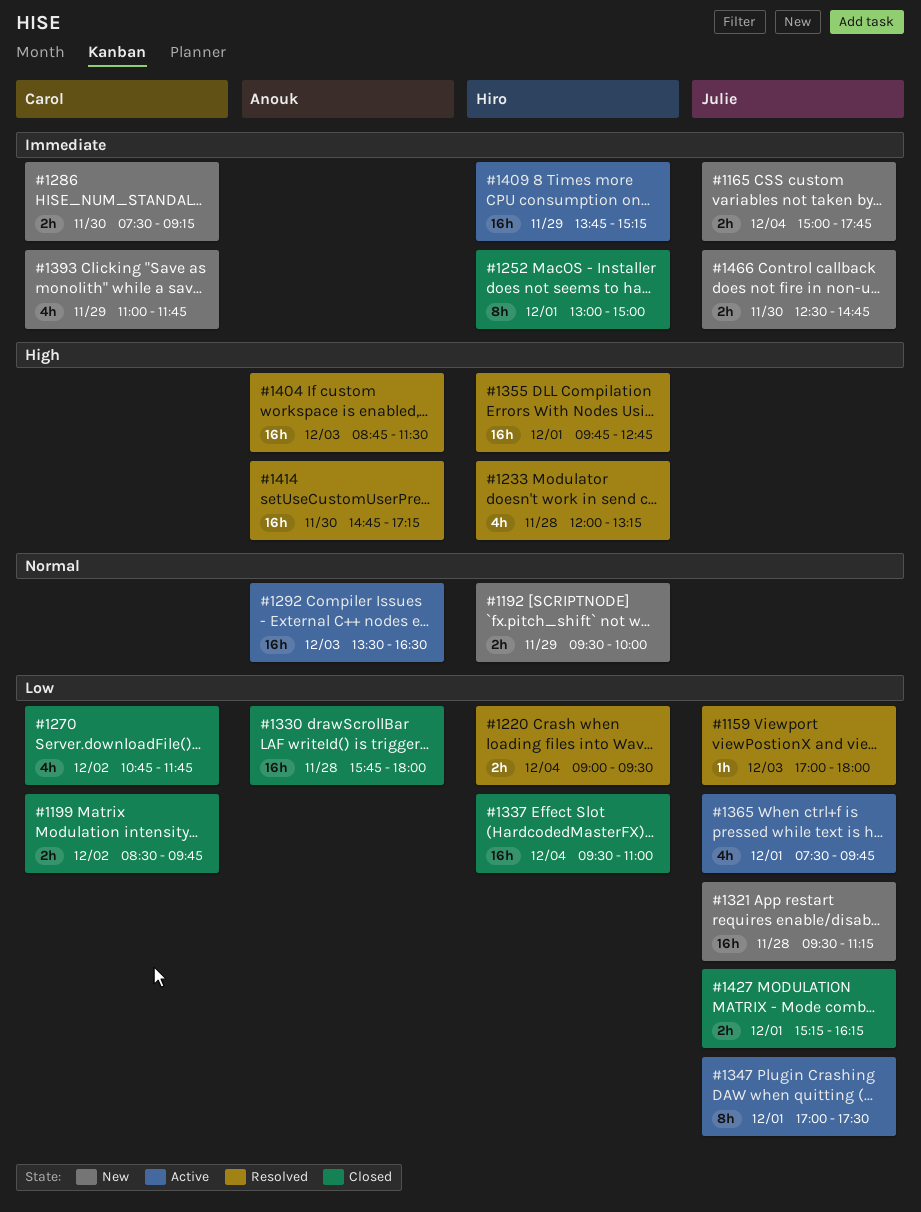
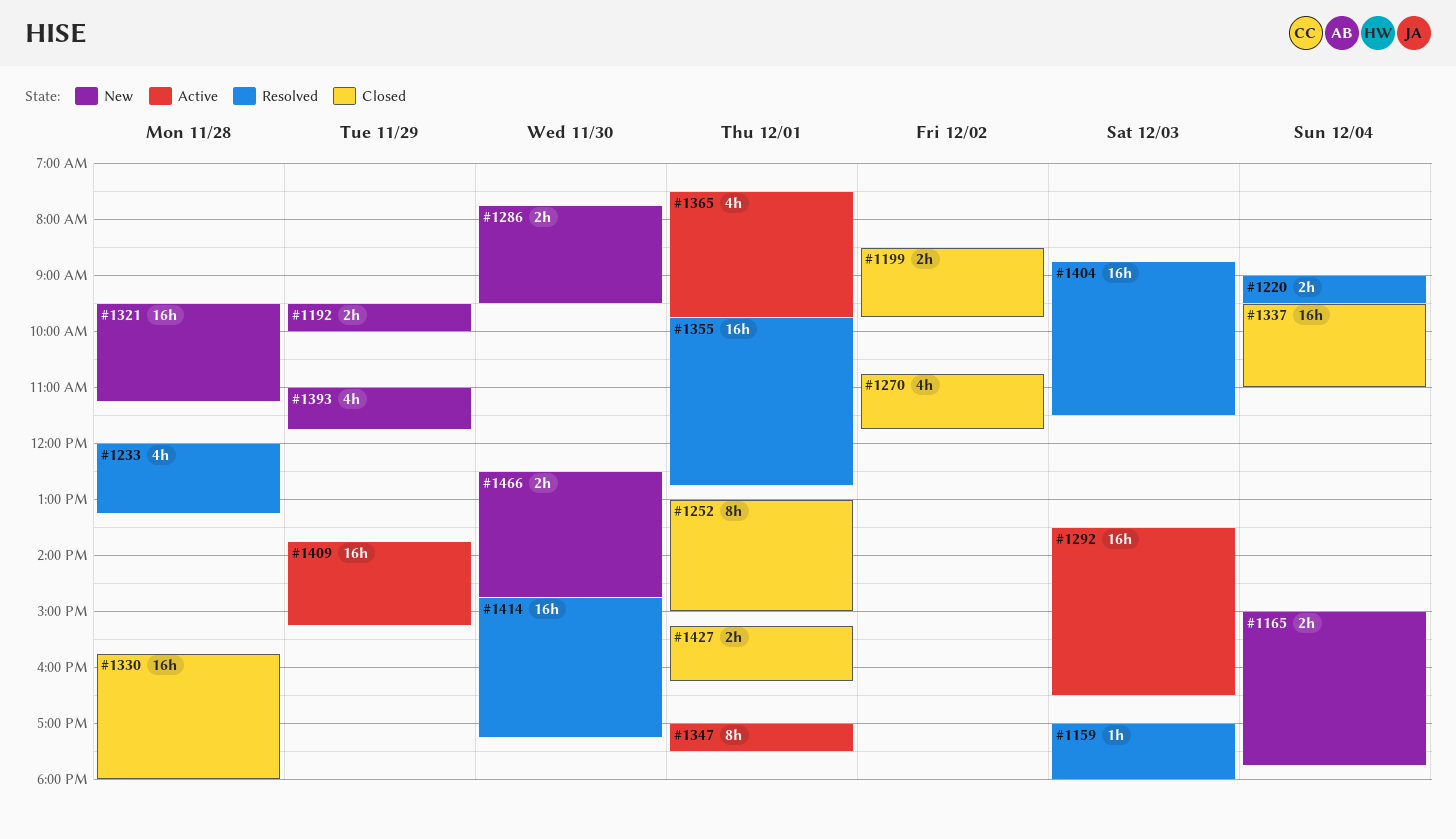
#1286, begins: 07:30 -> 07:45
#1286, ends: 09:15 -> 09:30

